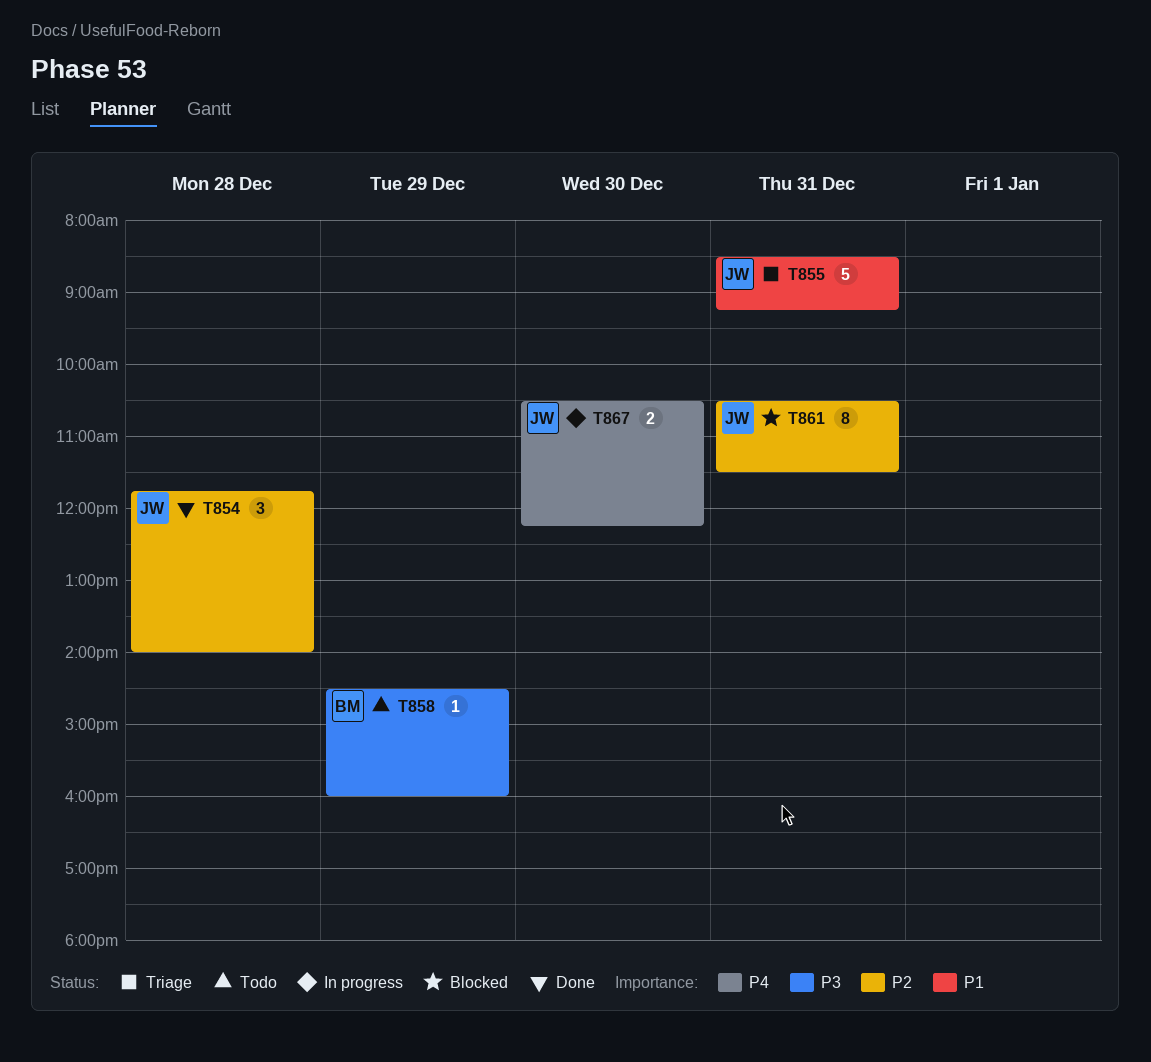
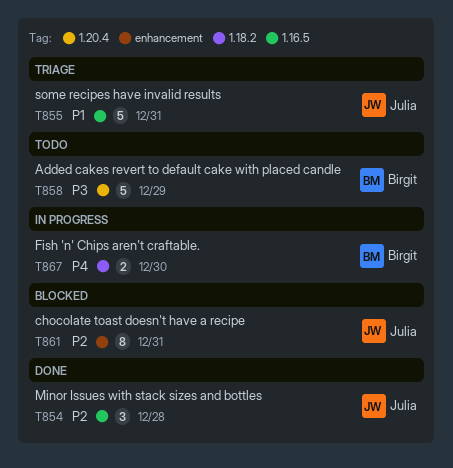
T858, estimate: 1 -> 5
T867, owner: Julia -> Birgit

